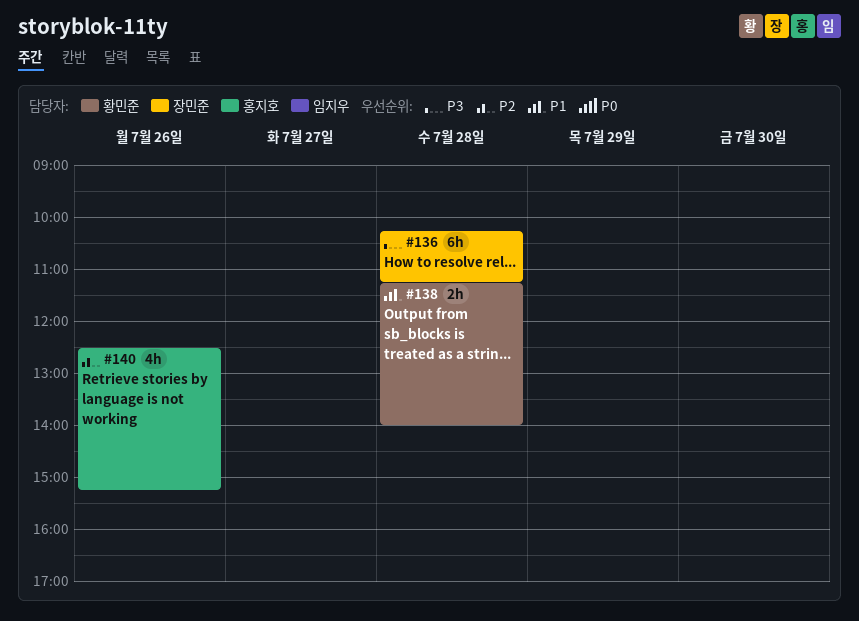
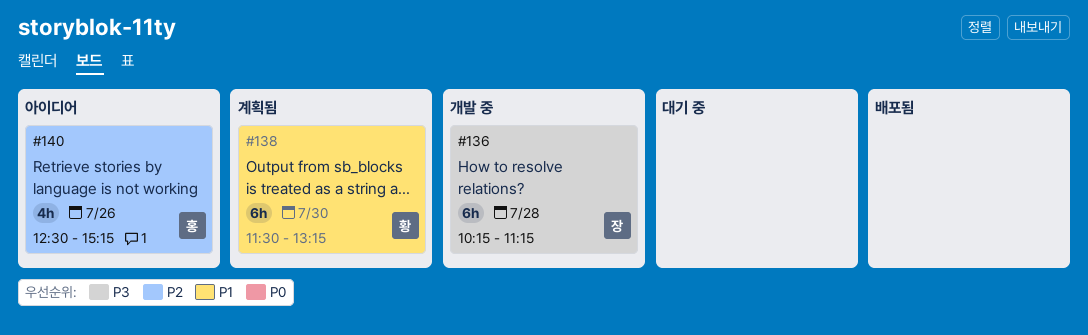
#138, estimate: 2h -> 6h
#138, day: Jul 28 -> Jul 30
#138, begins: 11:15 -> 11:30
#138, ends: 14:00 -> 13:15

